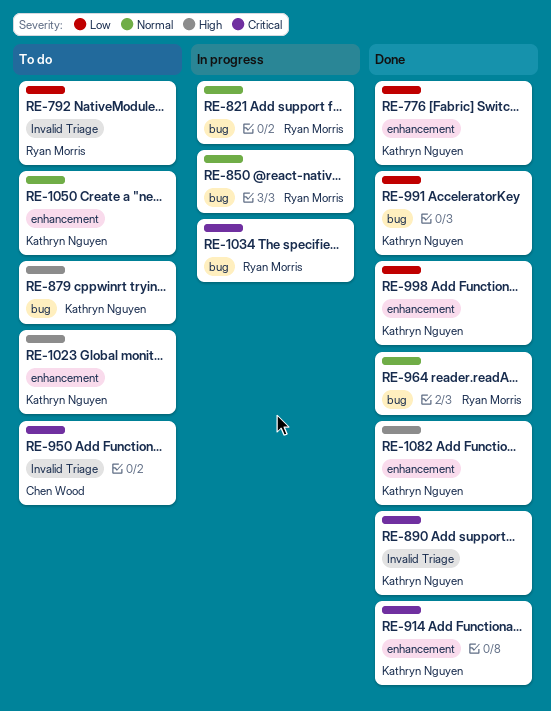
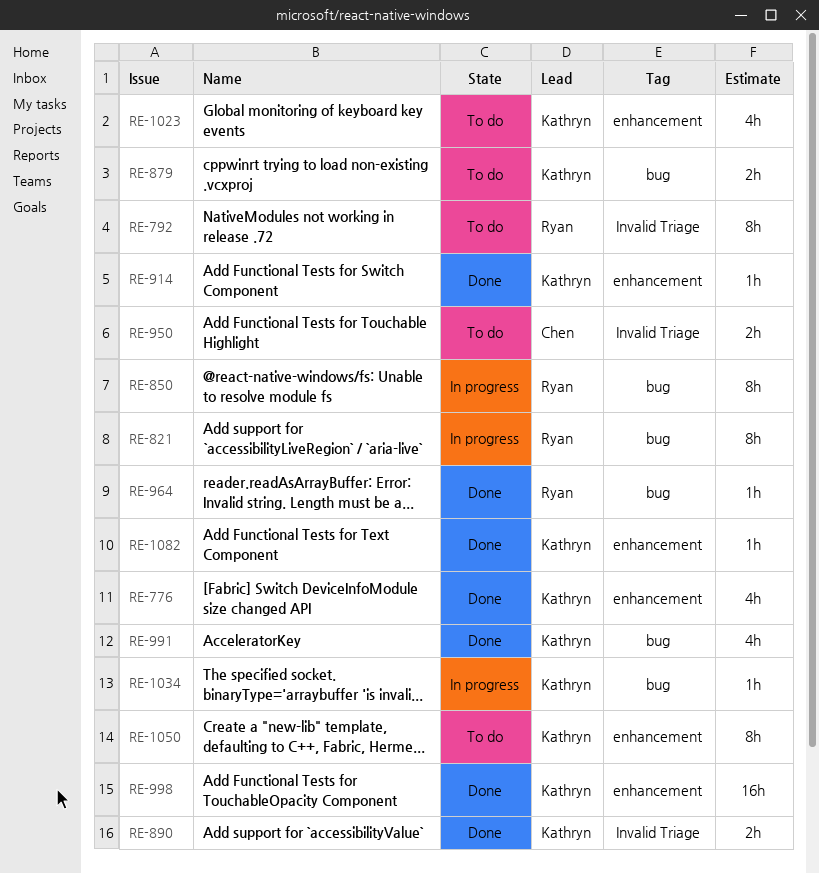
RE-1034, owner: Ryan Morris -> Kathryn Nguyen

